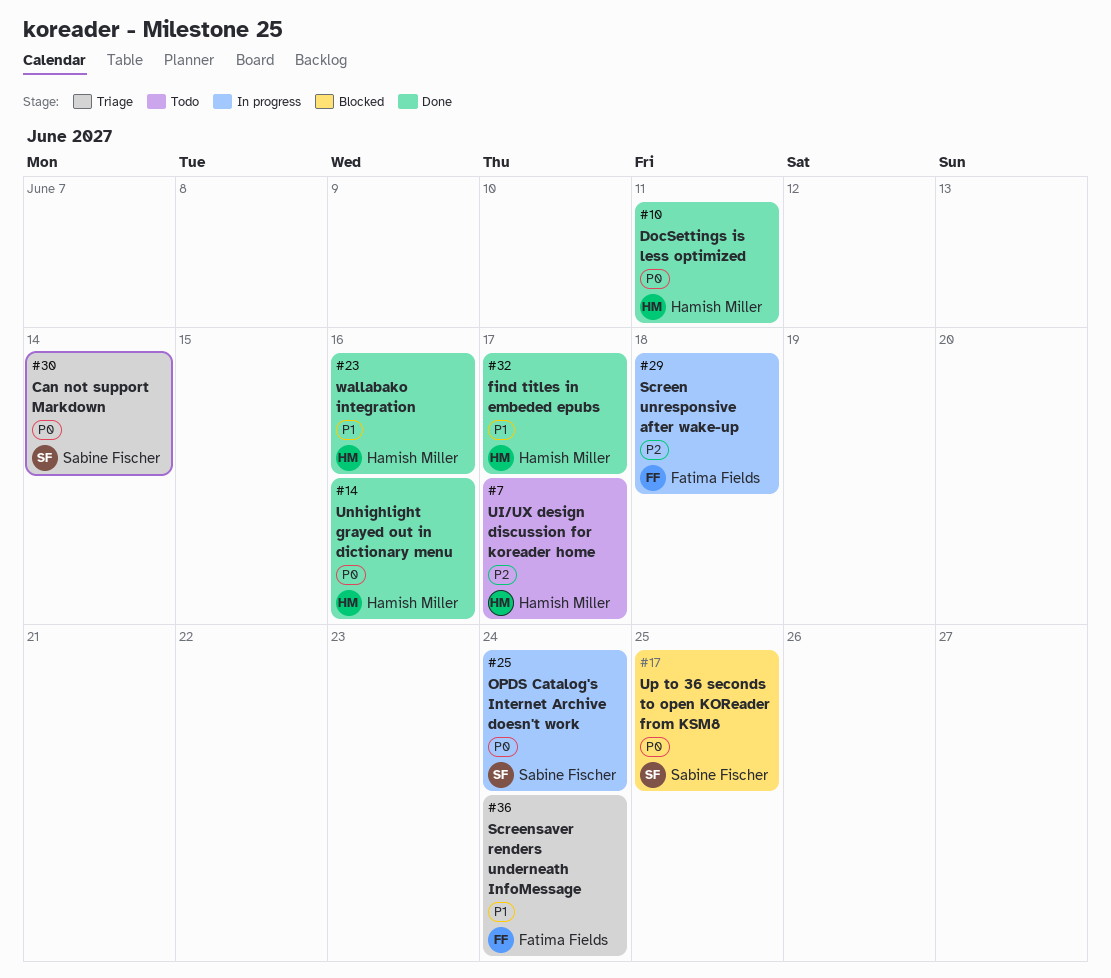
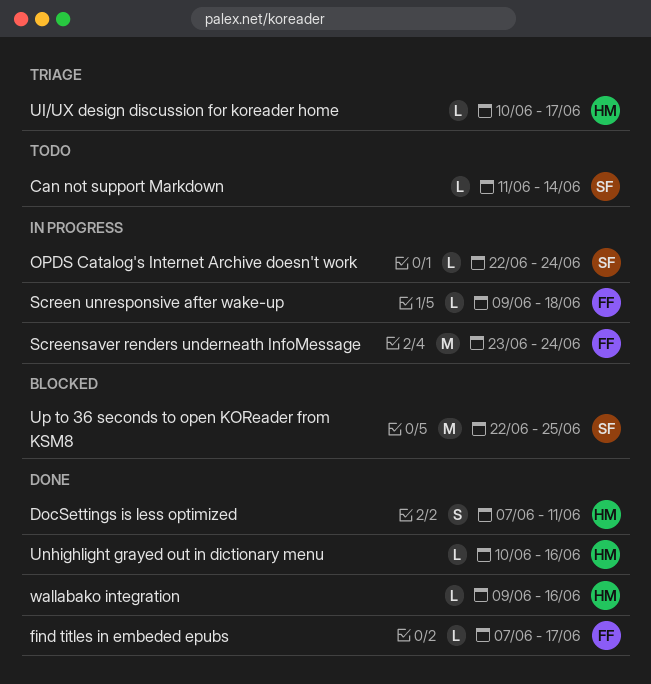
Can not support Markdown, status: Triage -> Todo
find titles in embeded epubs, owner: Hamish Miller -> Fatima Fields
Screensaver renders underneath InfoMessage, status: Triage -> In progress
UI/UX design discussion for koreader home, status: Todo -> Triage

